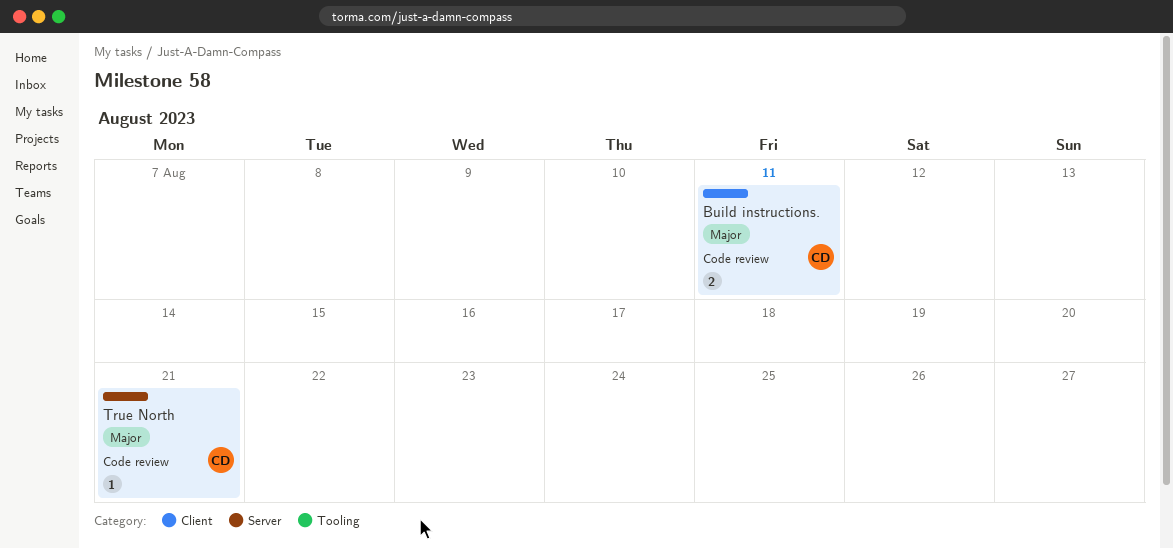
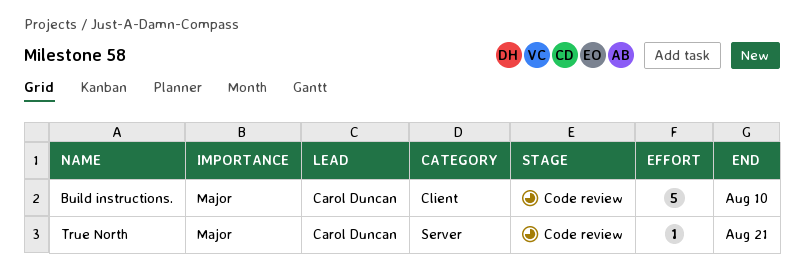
Build instructions., estimate: 2 -> 5
Build instructions., due: Aug 11 -> Aug 10

